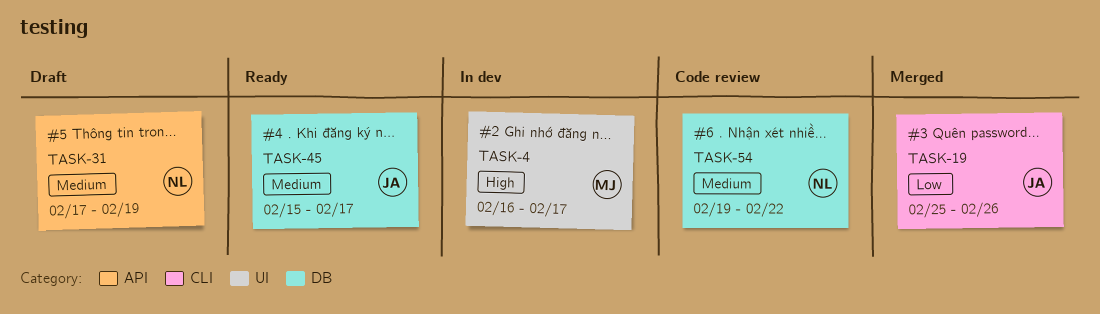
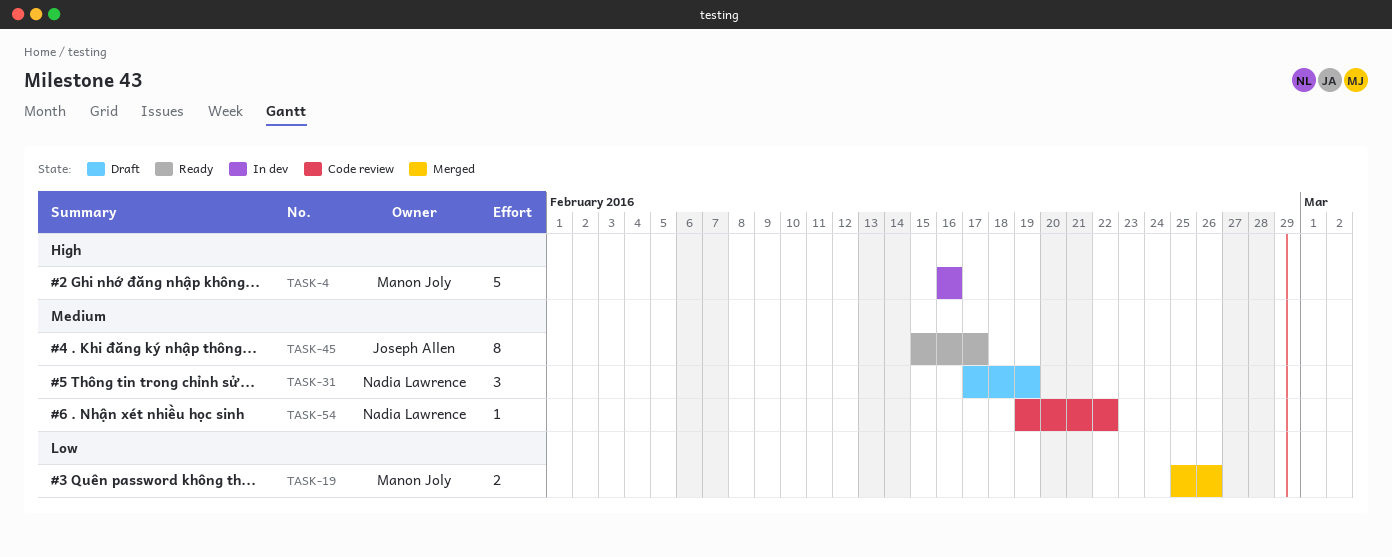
TASK-4, due: Feb 17 -> Feb 16
TASK-19, owner: Joseph Allen -> Manon Joly

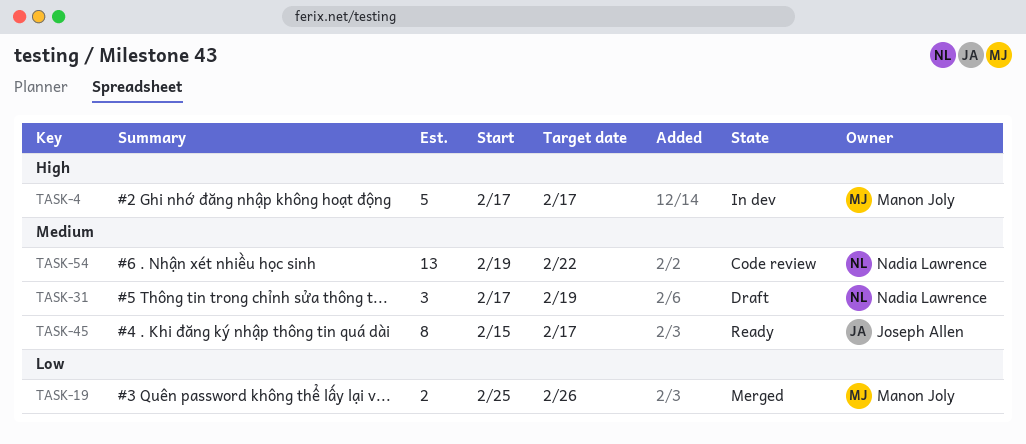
TASK-4, start: Feb 16 -> Feb 17
TASK-4, due: Feb 16 -> Feb 17
TASK-54, estimate: 1 -> 13

